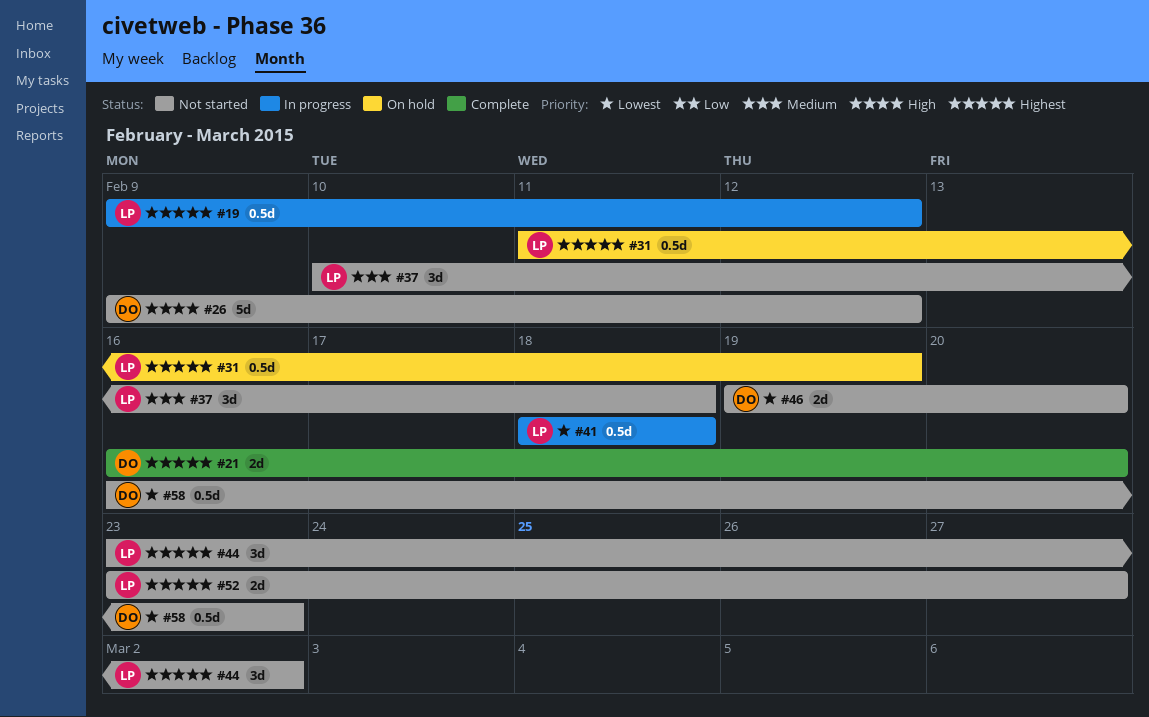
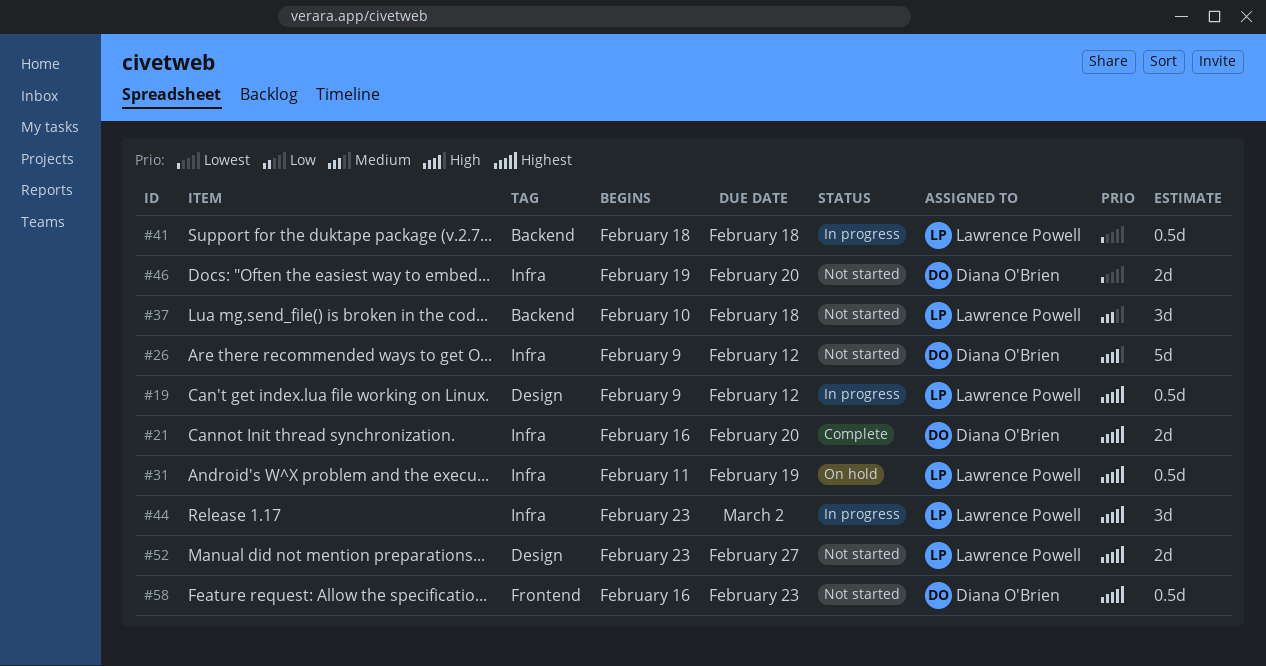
#44, status: Not started -> In progress
#58, priority: Lowest -> Highest

